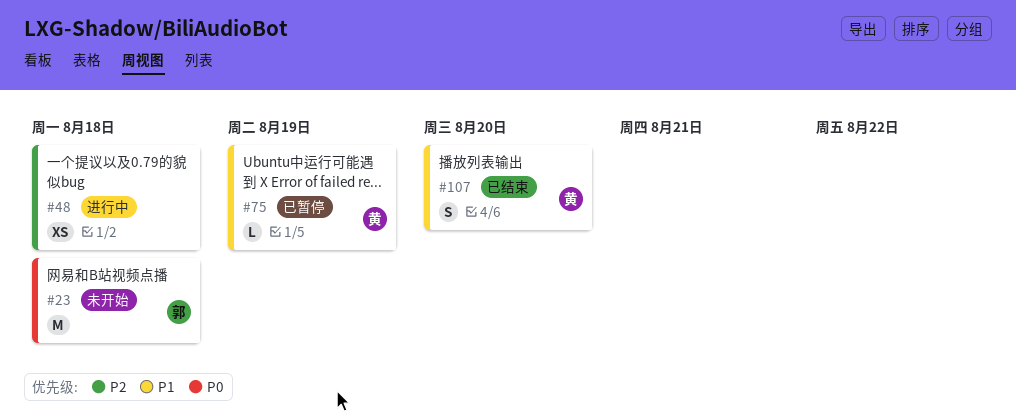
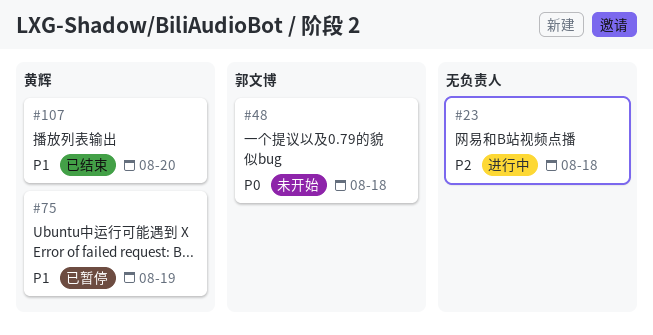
#23, status: 未开始 -> 进行中
#23, owner: 郭文博 -> none
#23, priority: P0 -> P2
#48, status: 进行中 -> 未开始
#48, owner: none -> 郭文博
#48, priority: P2 -> P0

